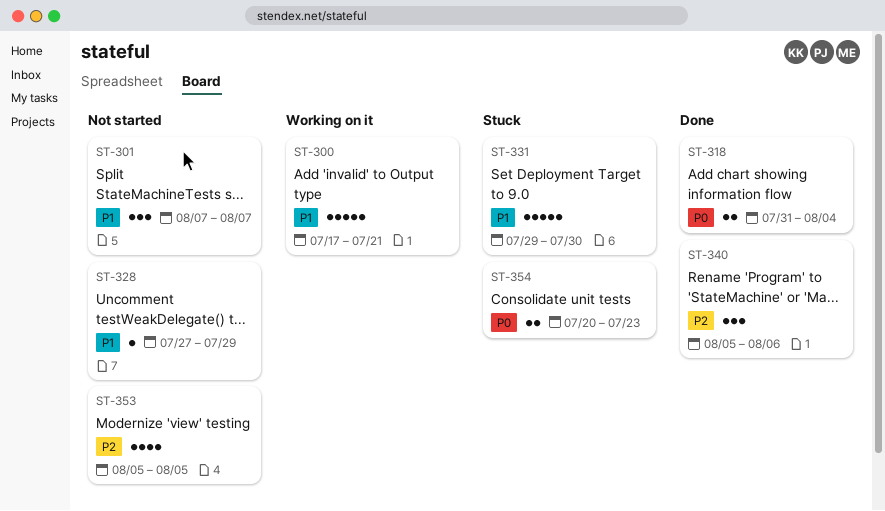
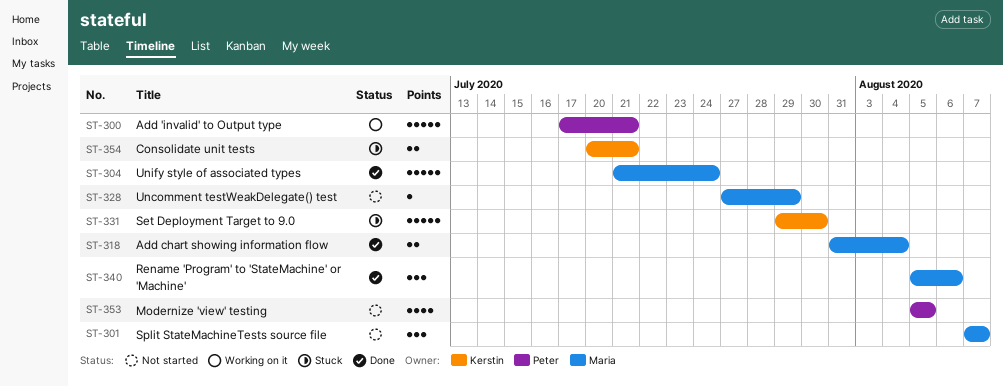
ST-304: none -> present
ST-354, due: Jul 23 -> Jul 21

